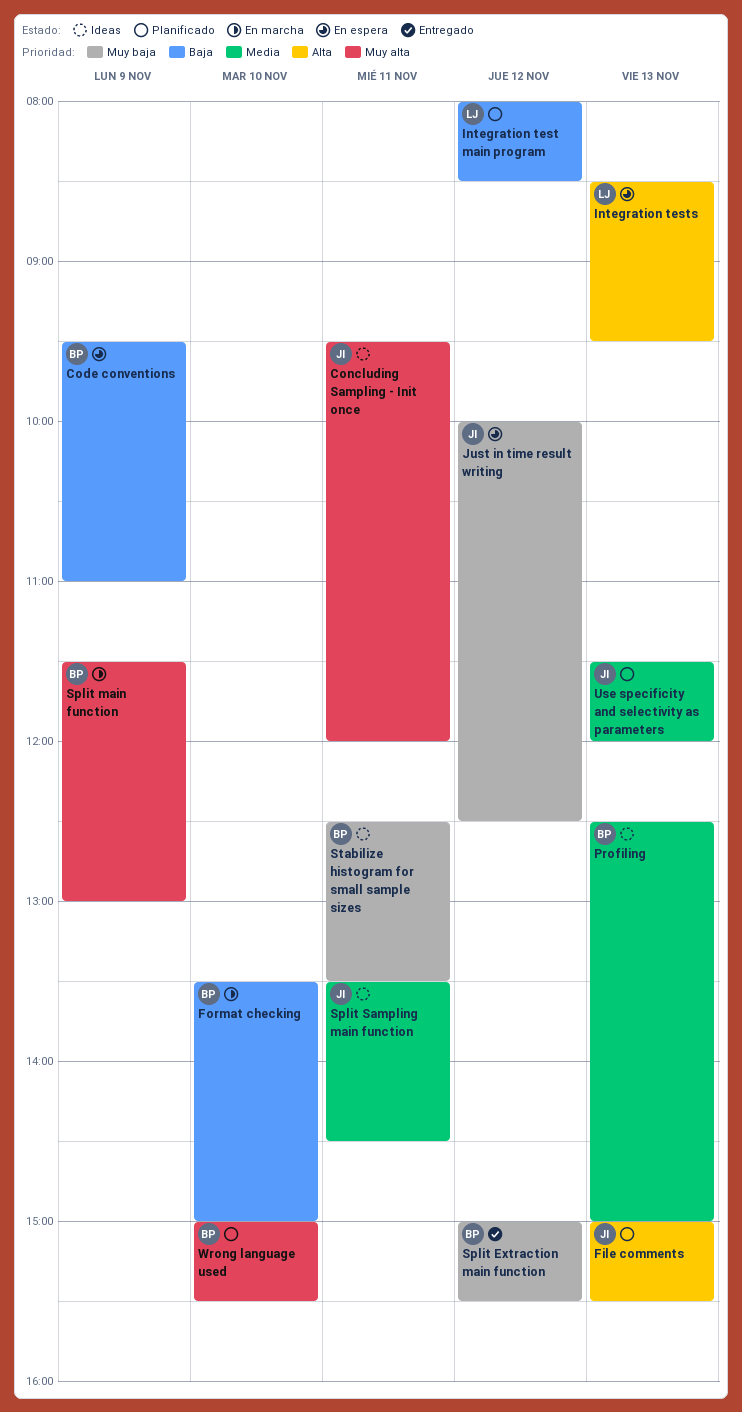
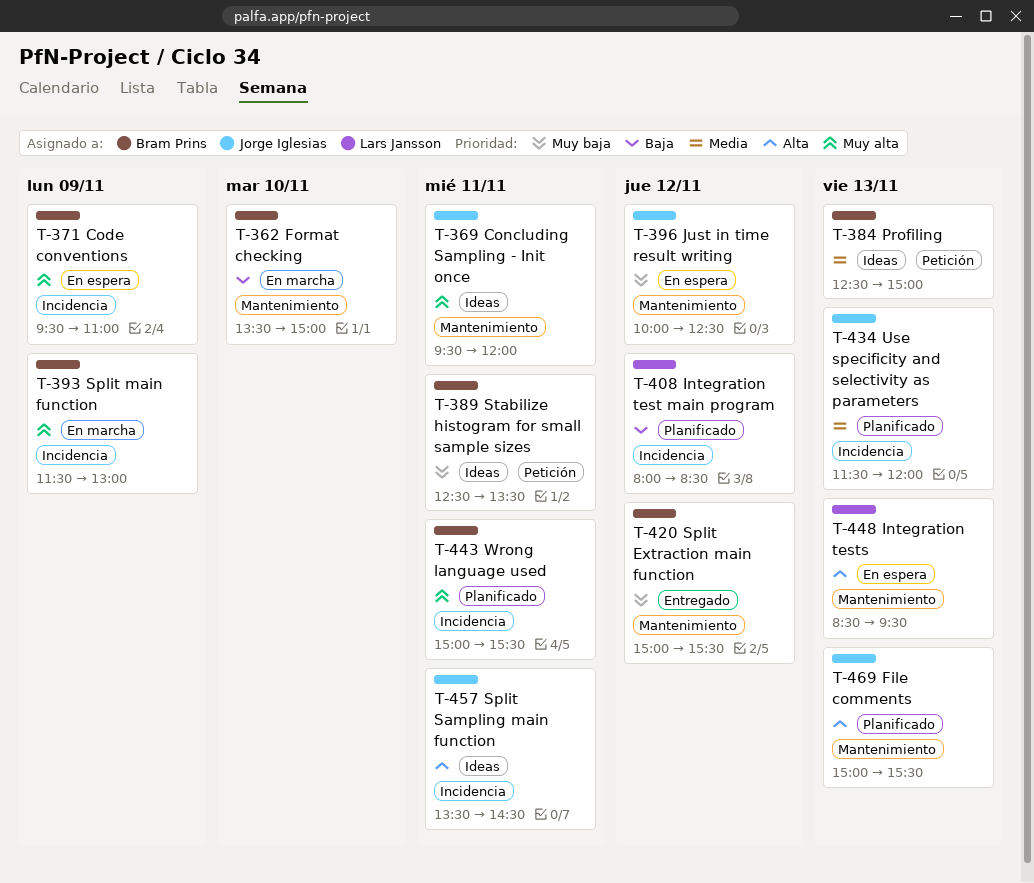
Code conventions, priority: Baja -> Muy alta
Split Sampling main function, priority: Media -> Alta
Wrong language used, day: Nov 10 -> Nov 11

